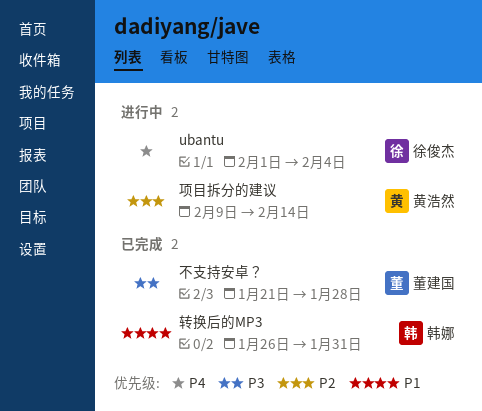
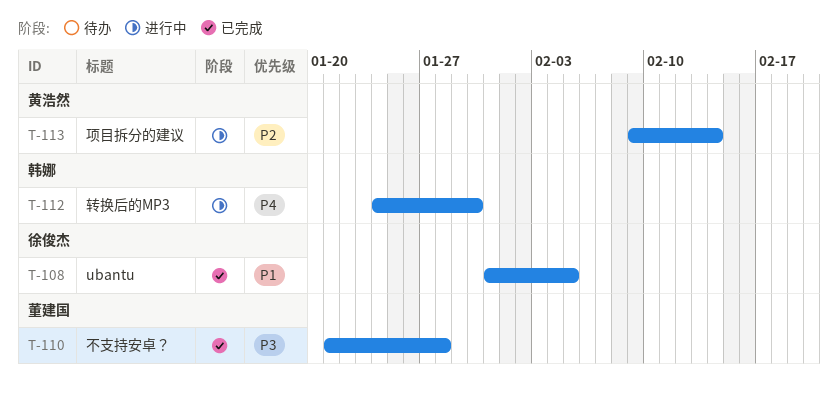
ubantu, status: 进行中 -> 已完成
ubantu, priority: P4 -> P1
ubantu, start: Feb 1 -> Jan 31
ubantu, due: Feb 4 -> Feb 5
转换后的MP3, status: 已完成 -> 进行中
转换后的MP3, priority: P1 -> P4
转换后的MP3, start: Jan 26 -> Jan 24
转换后的MP3, due: Jan 31 -> Jan 30

